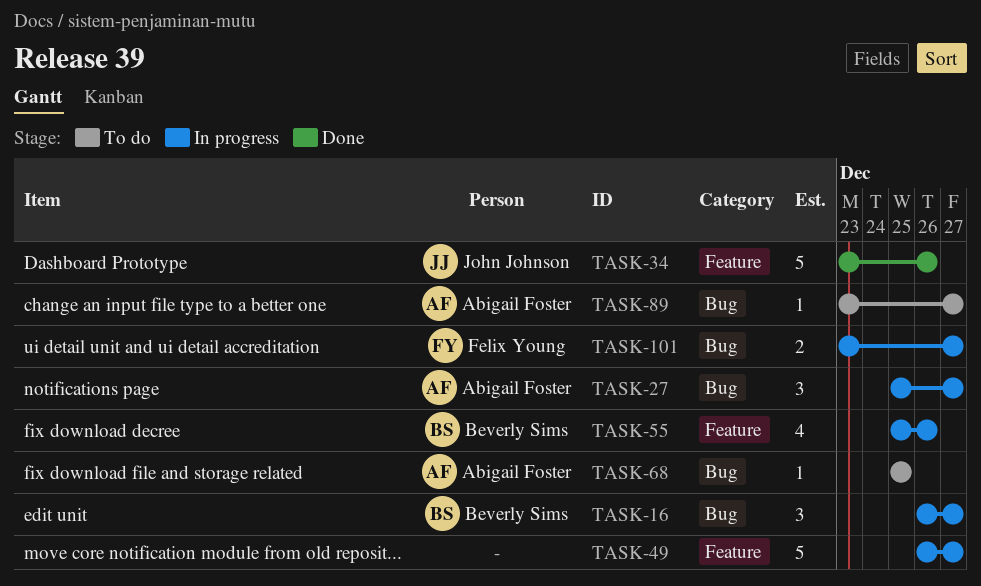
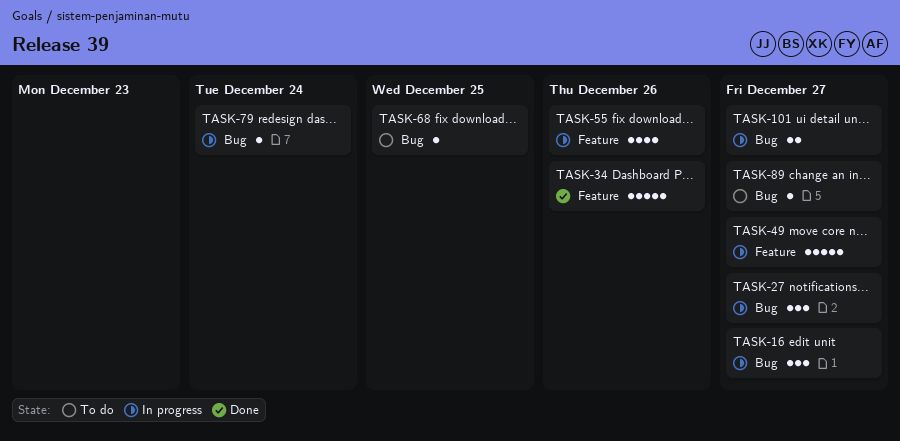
TASK-79: none -> present

